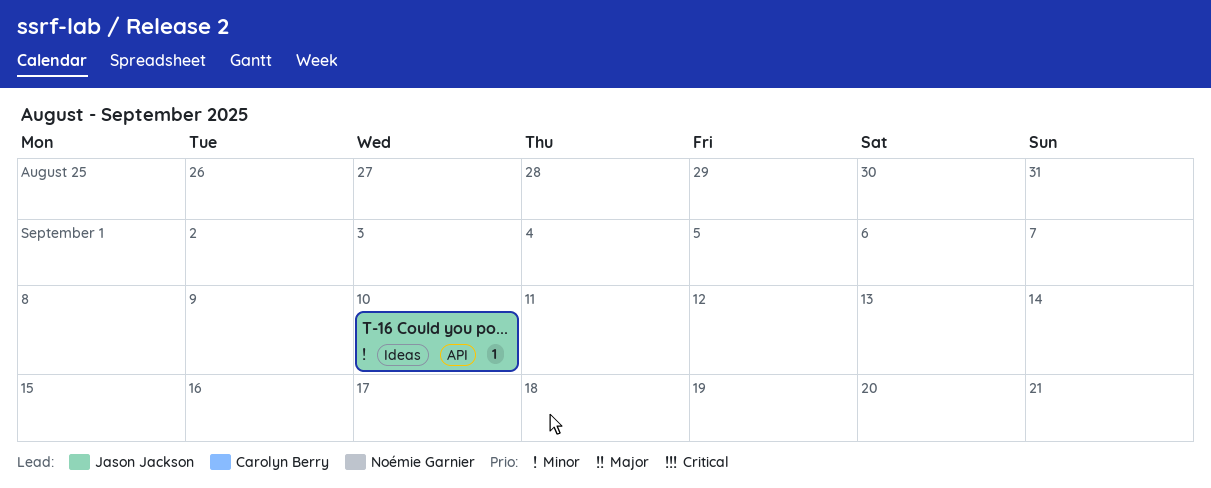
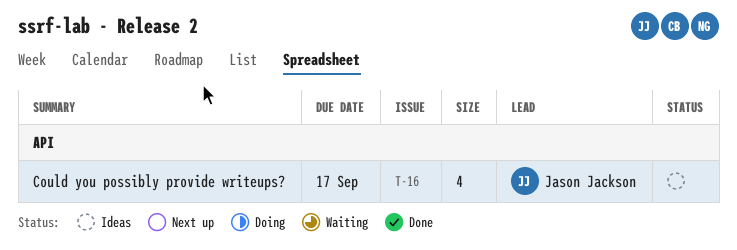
T-16, estimate: 1 -> 4
T-16, due: Sep 10 -> Sep 17

